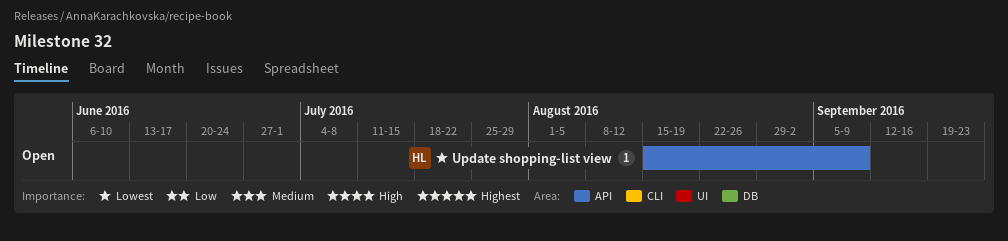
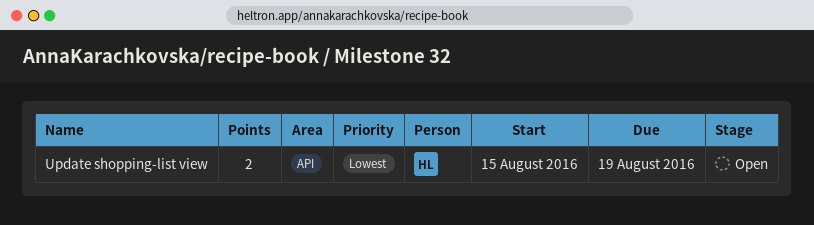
Update shopping-list view, estimate: 1 -> 2
Update shopping-list view, due: Sep 9 -> Aug 19

